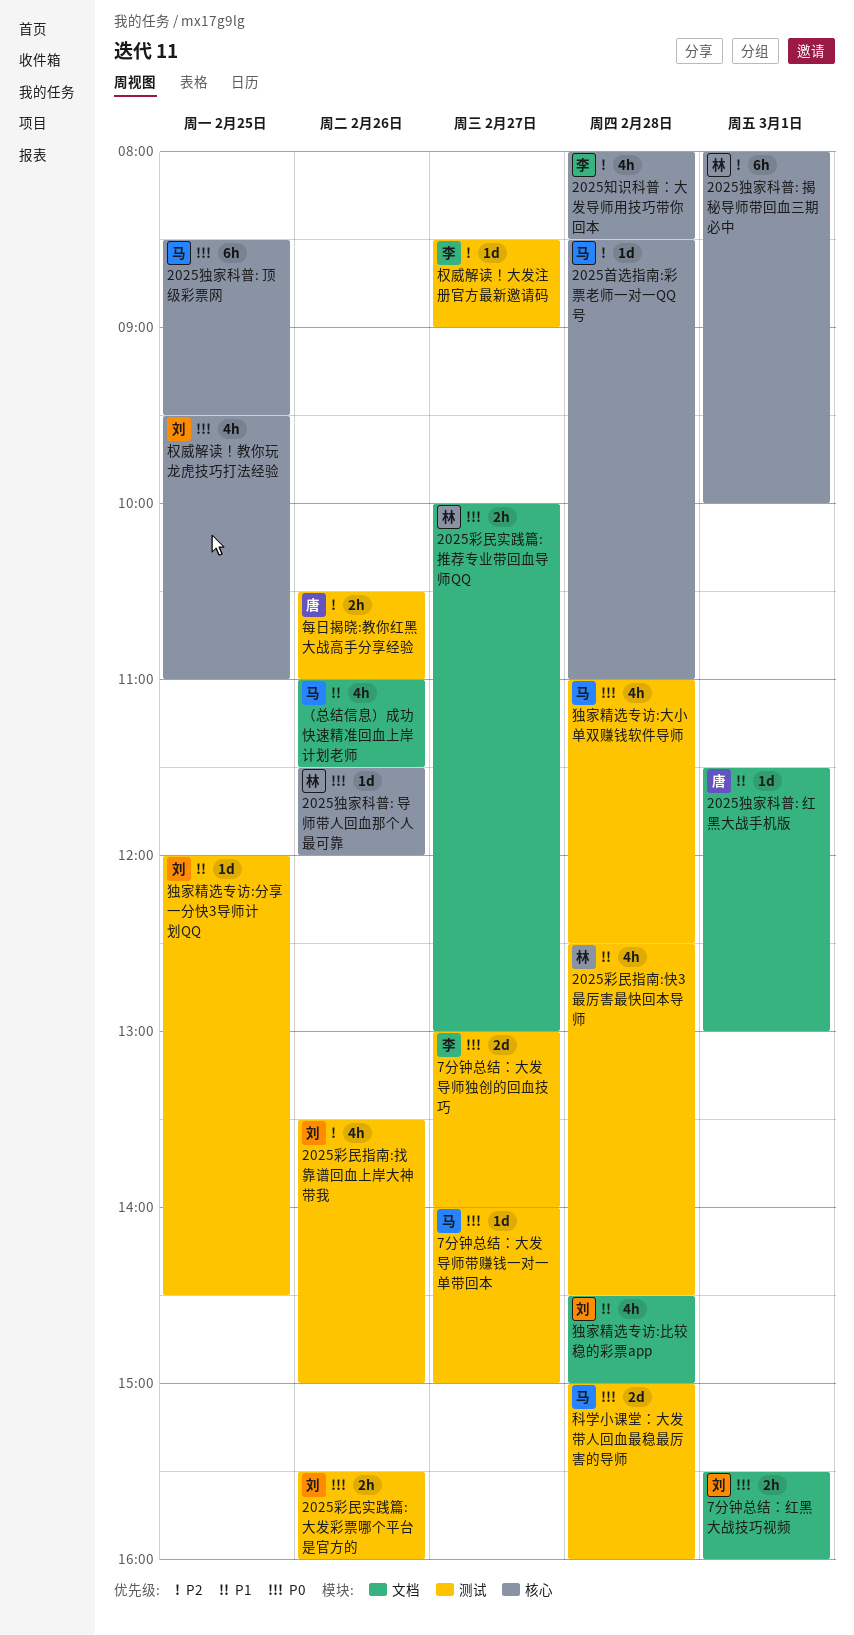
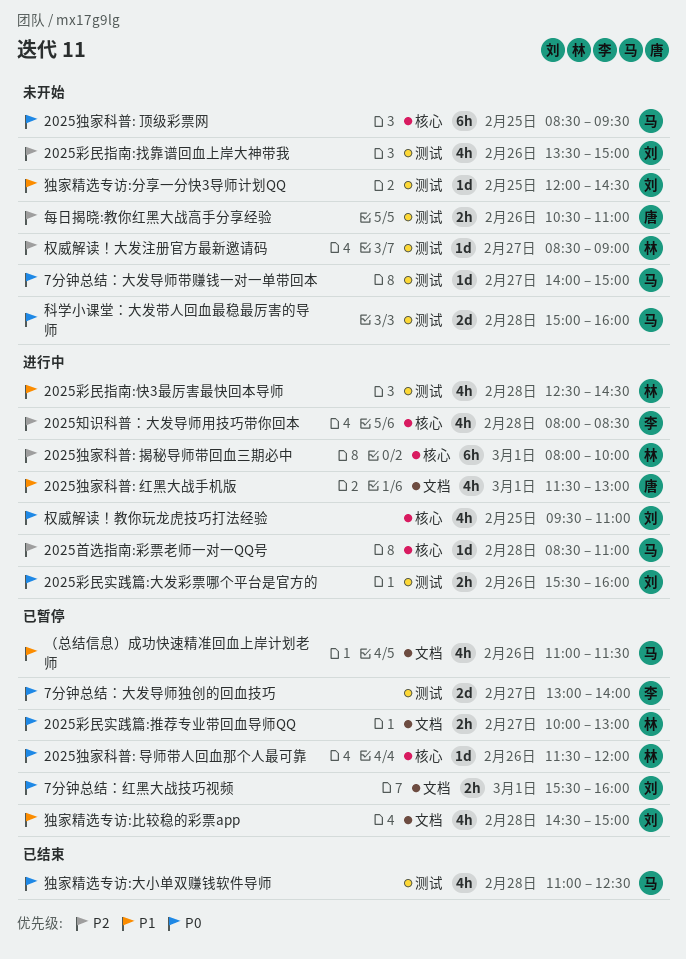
2025独家科普: 红黑大战手机版, estimate: 1d -> 4h
权威解读！大发注册官方最新邀请码, owner: 李 -> 林

